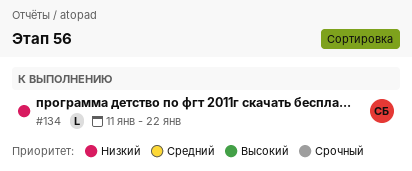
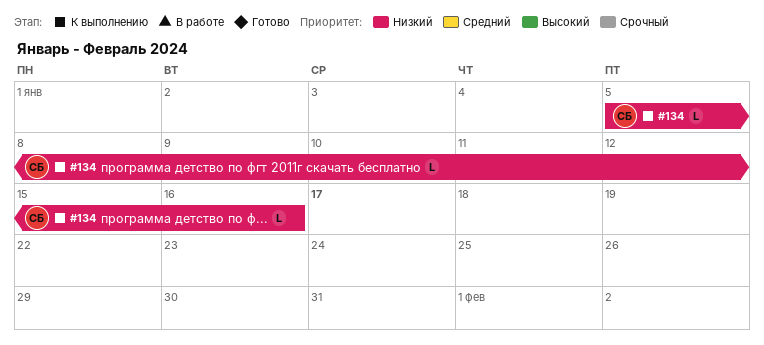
#134, start: Jan 11 -> Jan 5
#134, due: Jan 22 -> Jan 16

